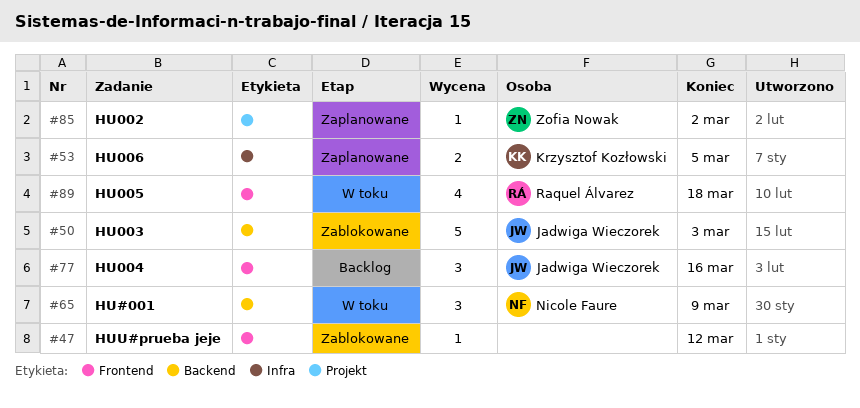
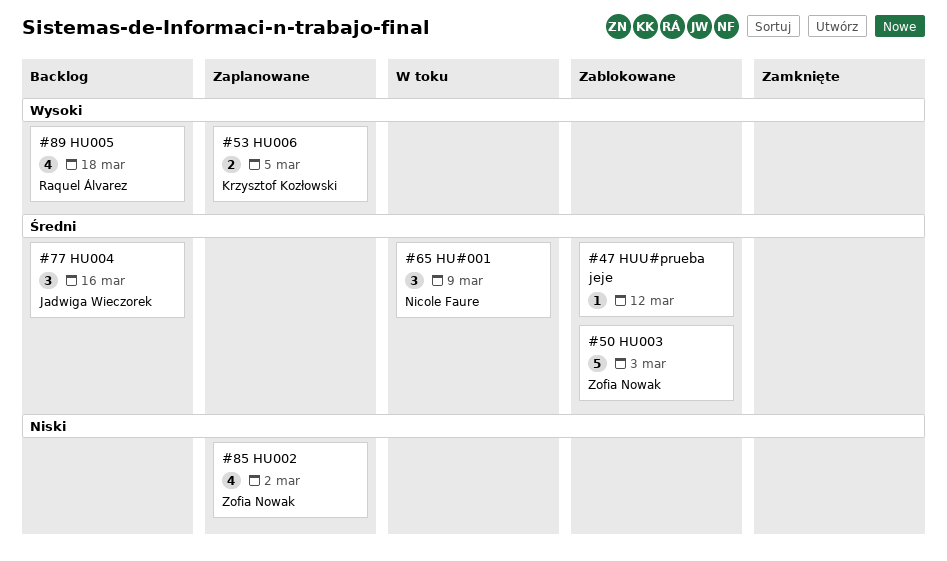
#50, owner: Jadwiga Wieczorek -> Zofia Nowak
#85, estimate: 1 -> 4
#89, status: W toku -> Backlog

